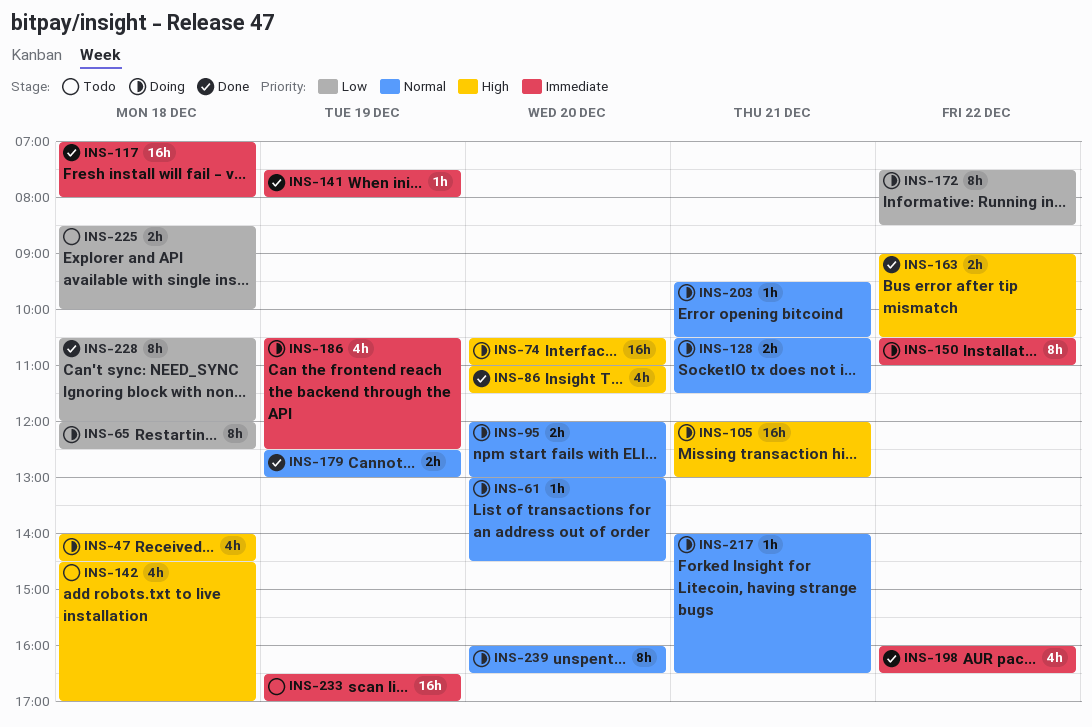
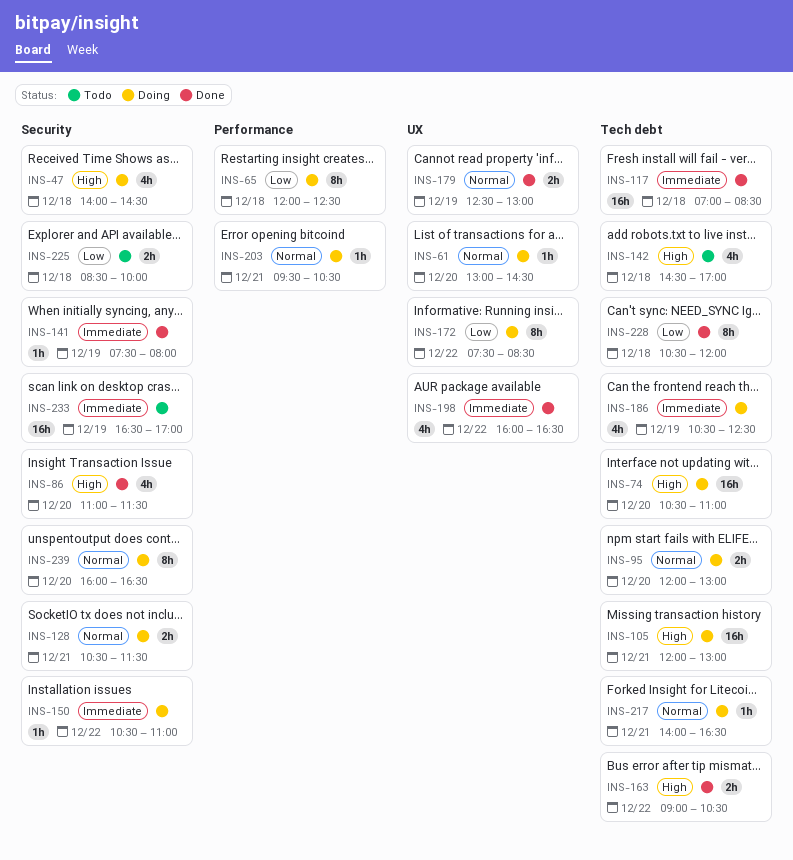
INS-117, ends: 08:00 -> 08:30
INS-150, estimate: 8h -> 1h

